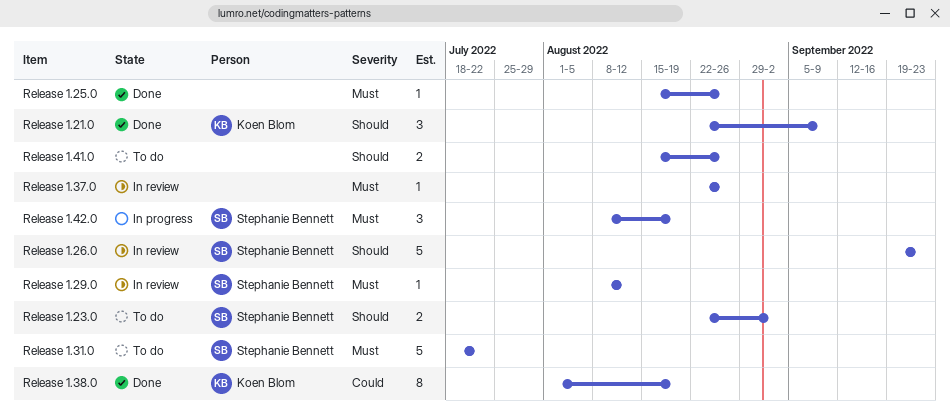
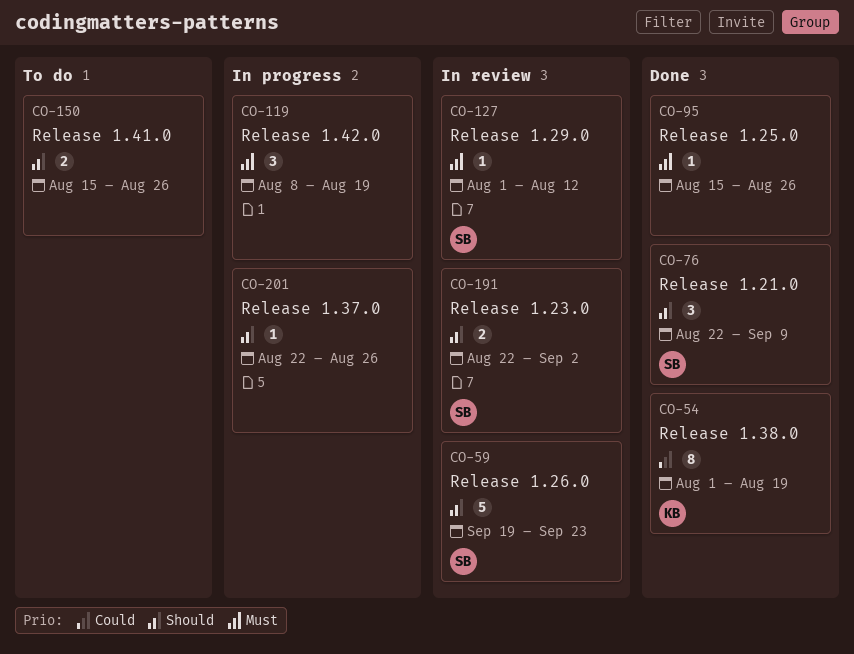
Release 1.21.0, owner: Koen Blom -> Stephanie Bennett
Release 1.23.0, status: To do -> In review
Release 1.29.0, start: Aug 8 -> Aug 1
Release 1.31.0: present -> none
Release 1.37.0, status: In review -> In progress
Release 1.37.0, priority: Must -> Should
Release 1.42.0, owner: Stephanie Bennett -> none

